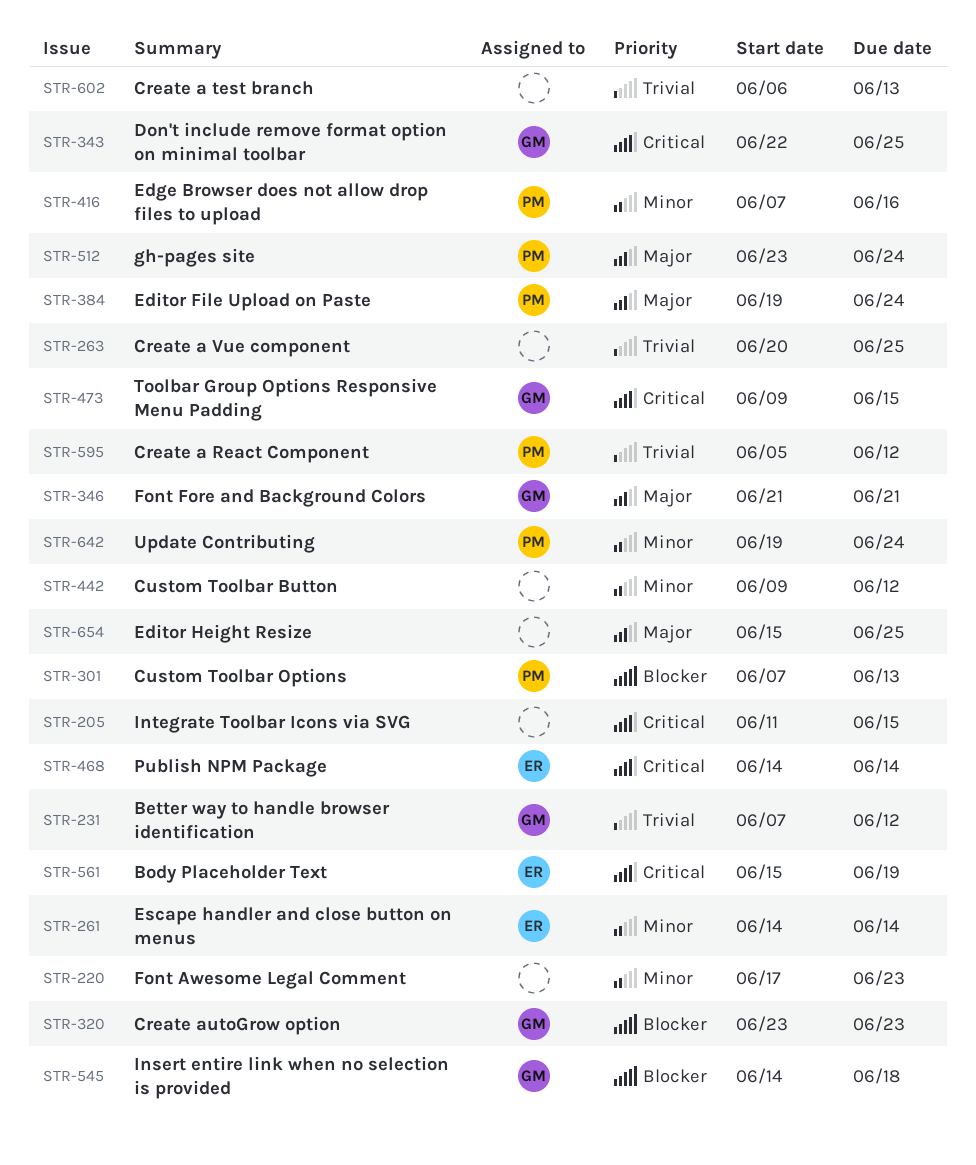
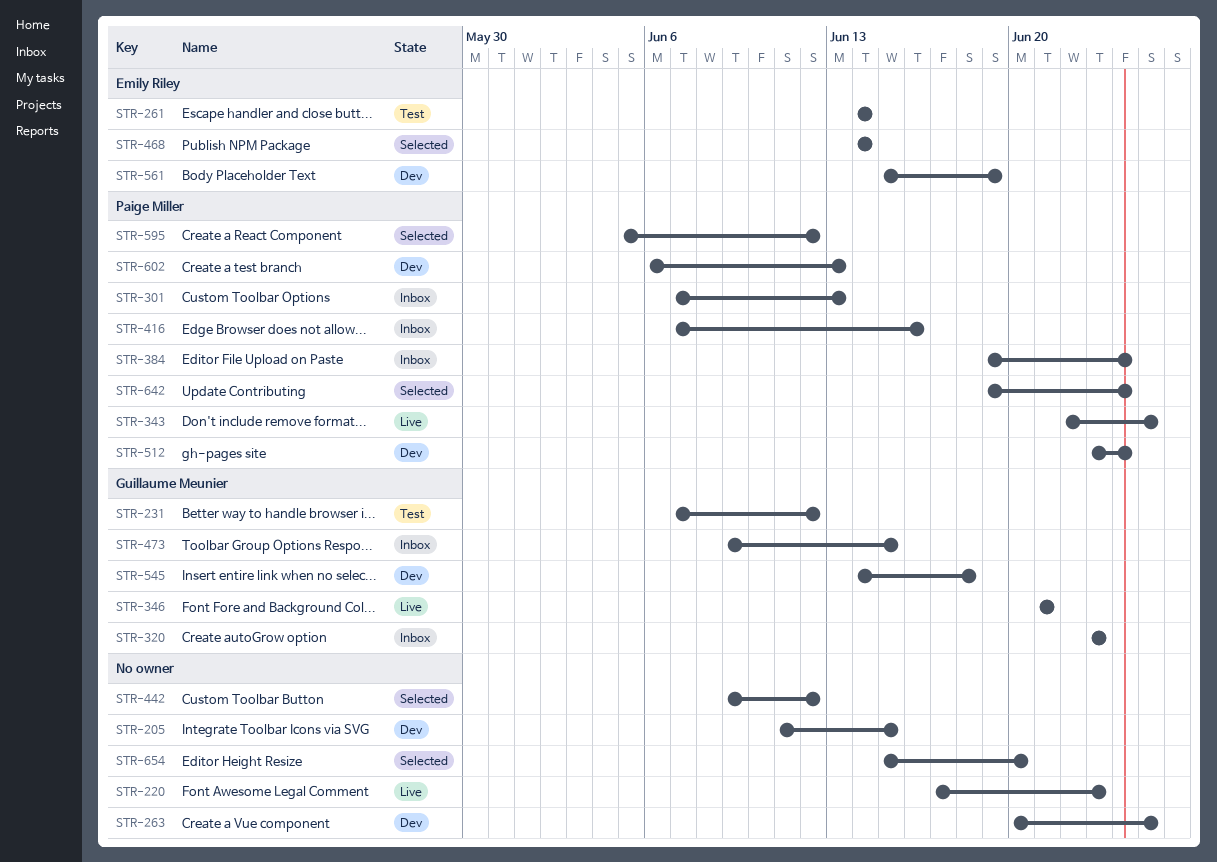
STR-343, owner: Guillaume Meunier -> Paige Miller
STR-602, owner: none -> Paige Miller
STR-654, due: Jun 25 -> Jun 20

